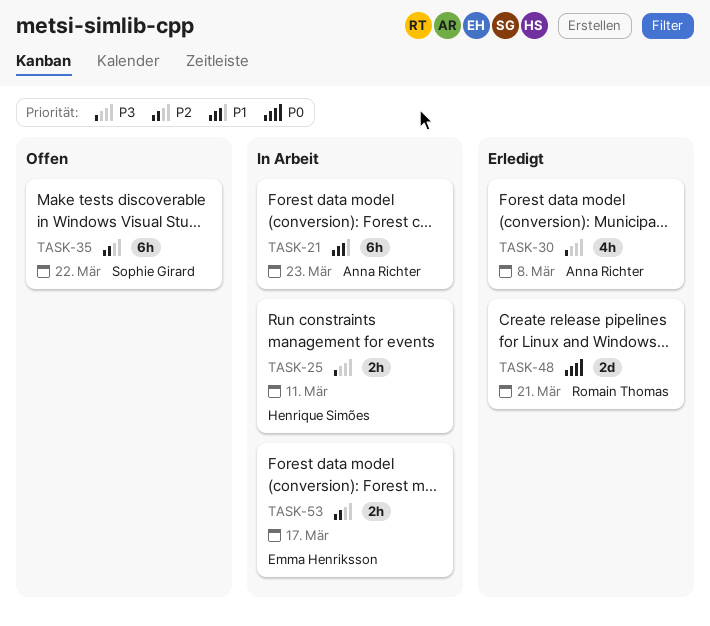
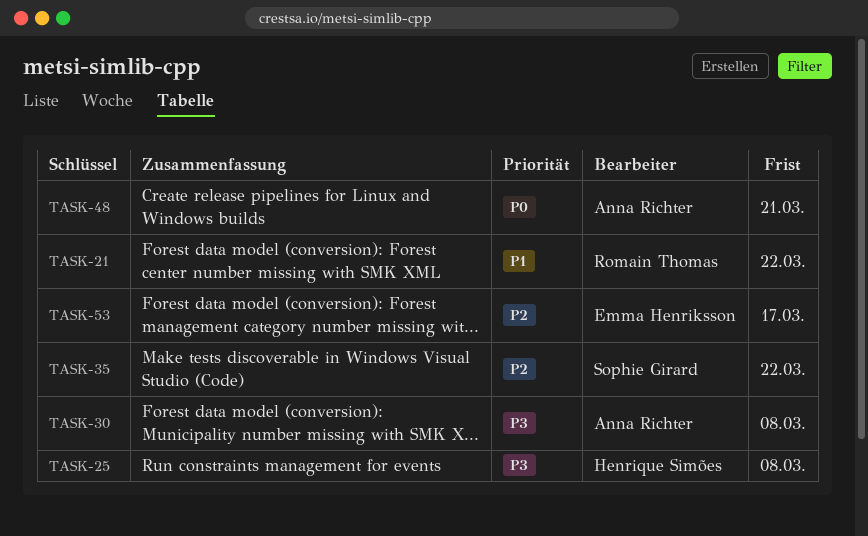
TASK-21, owner: Anna Richter -> Romain Thomas
TASK-21, due: Mar 23 -> Mar 22
TASK-25, due: Mar 11 -> Mar 8
TASK-48, owner: Romain Thomas -> Anna Richter

